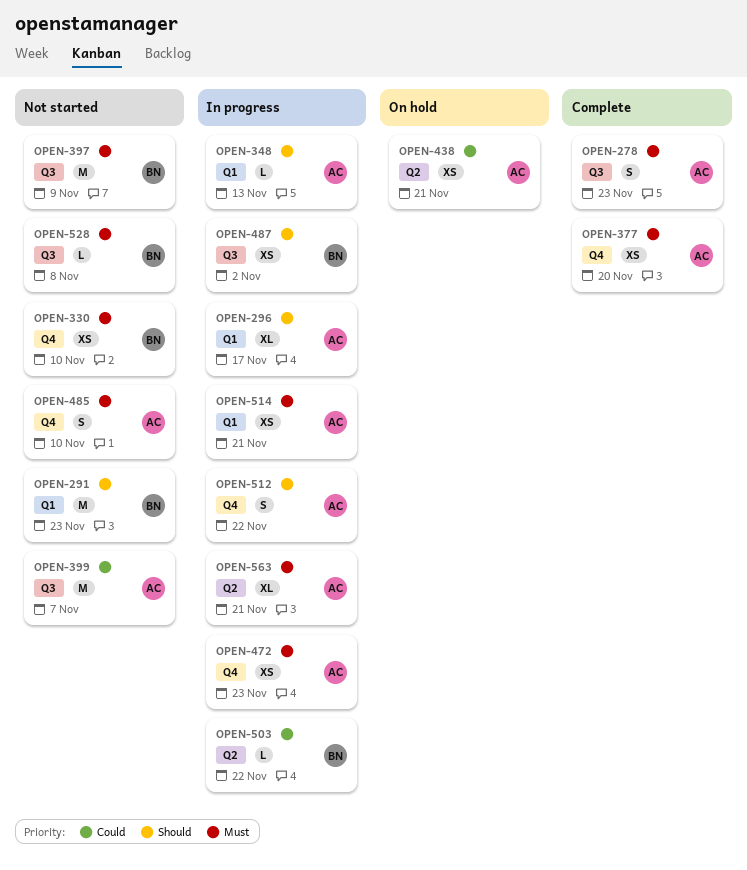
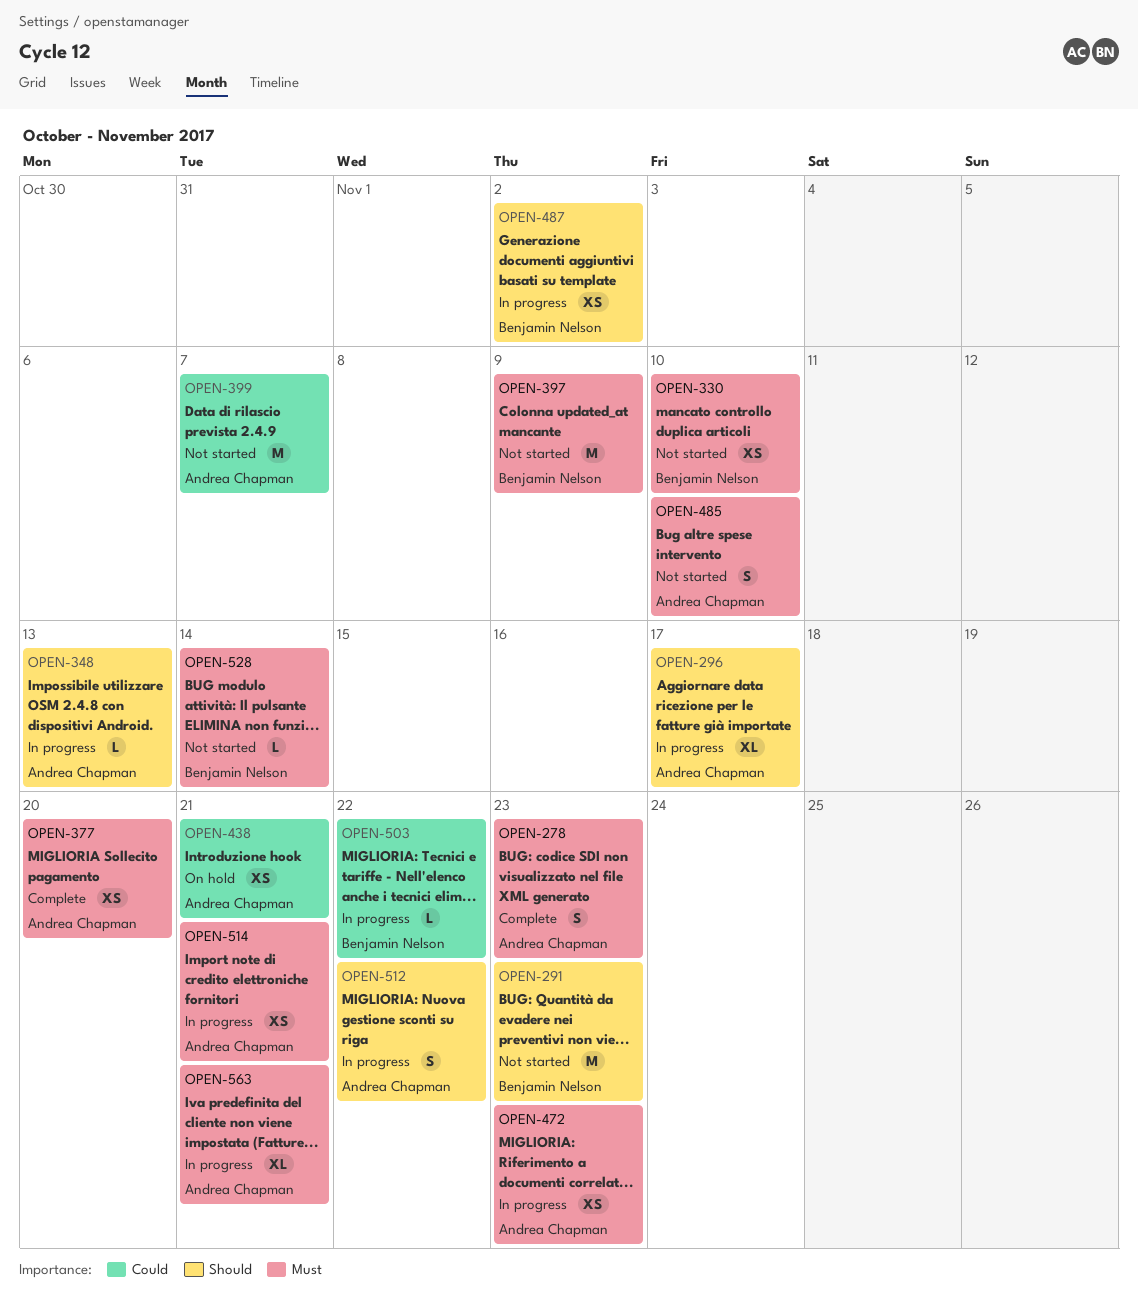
OPEN-528, due: Nov 8 -> Nov 14

